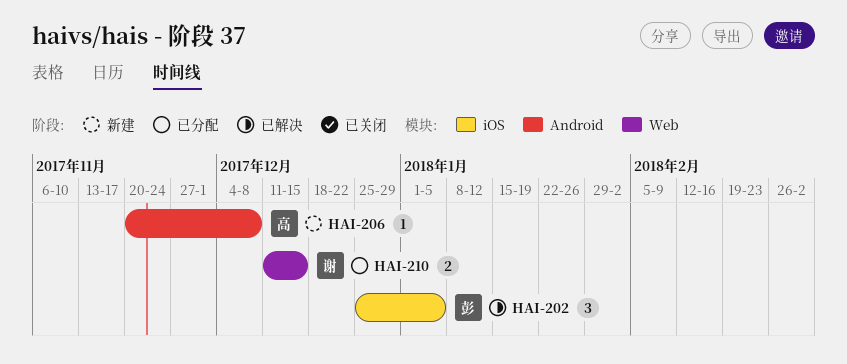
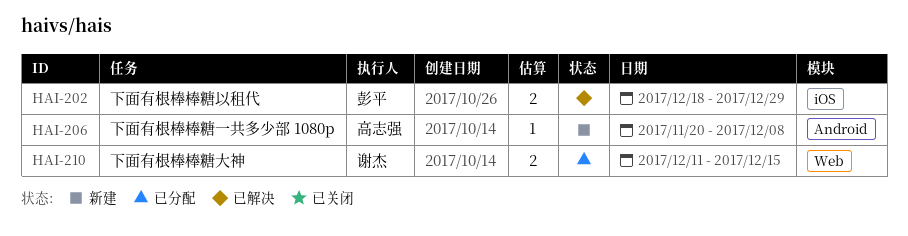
HAI-202, estimate: 3 -> 2
HAI-202, start: Dec 25 -> Dec 18
HAI-202, due: Jan 5 -> Dec 29

